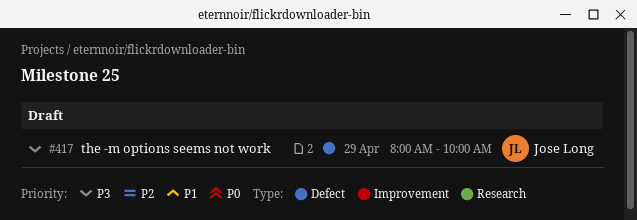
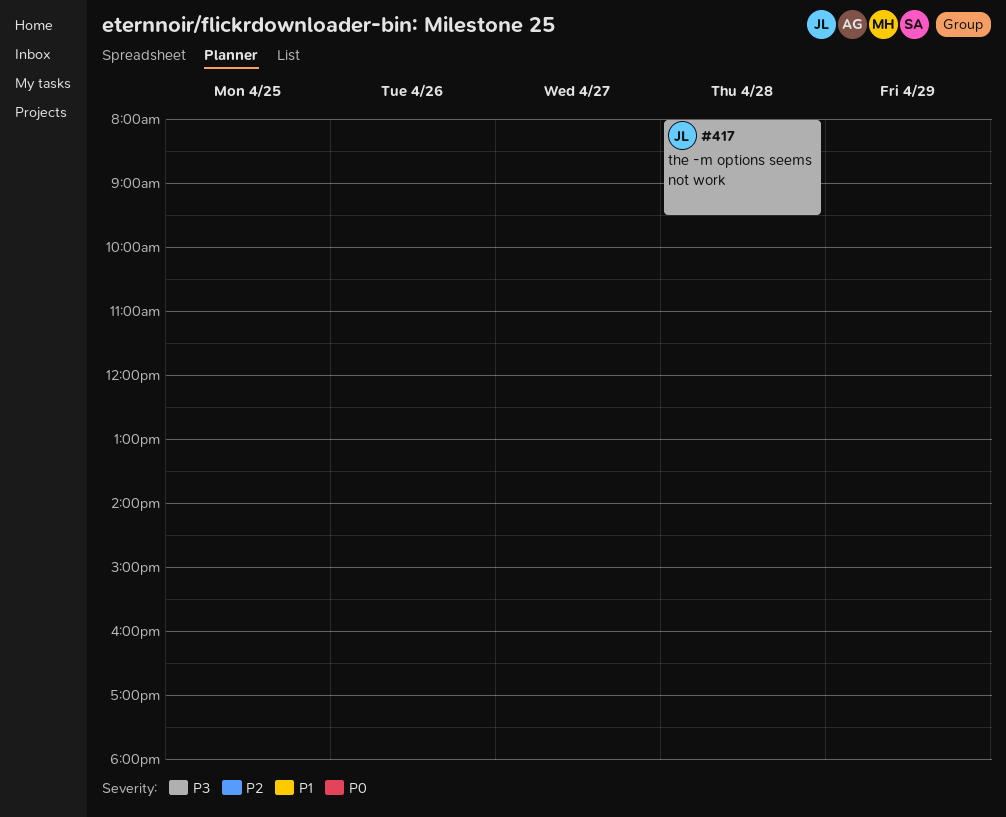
#417, day: Apr 29 -> Apr 28
#417, ends: 10:00 -> 09:30

